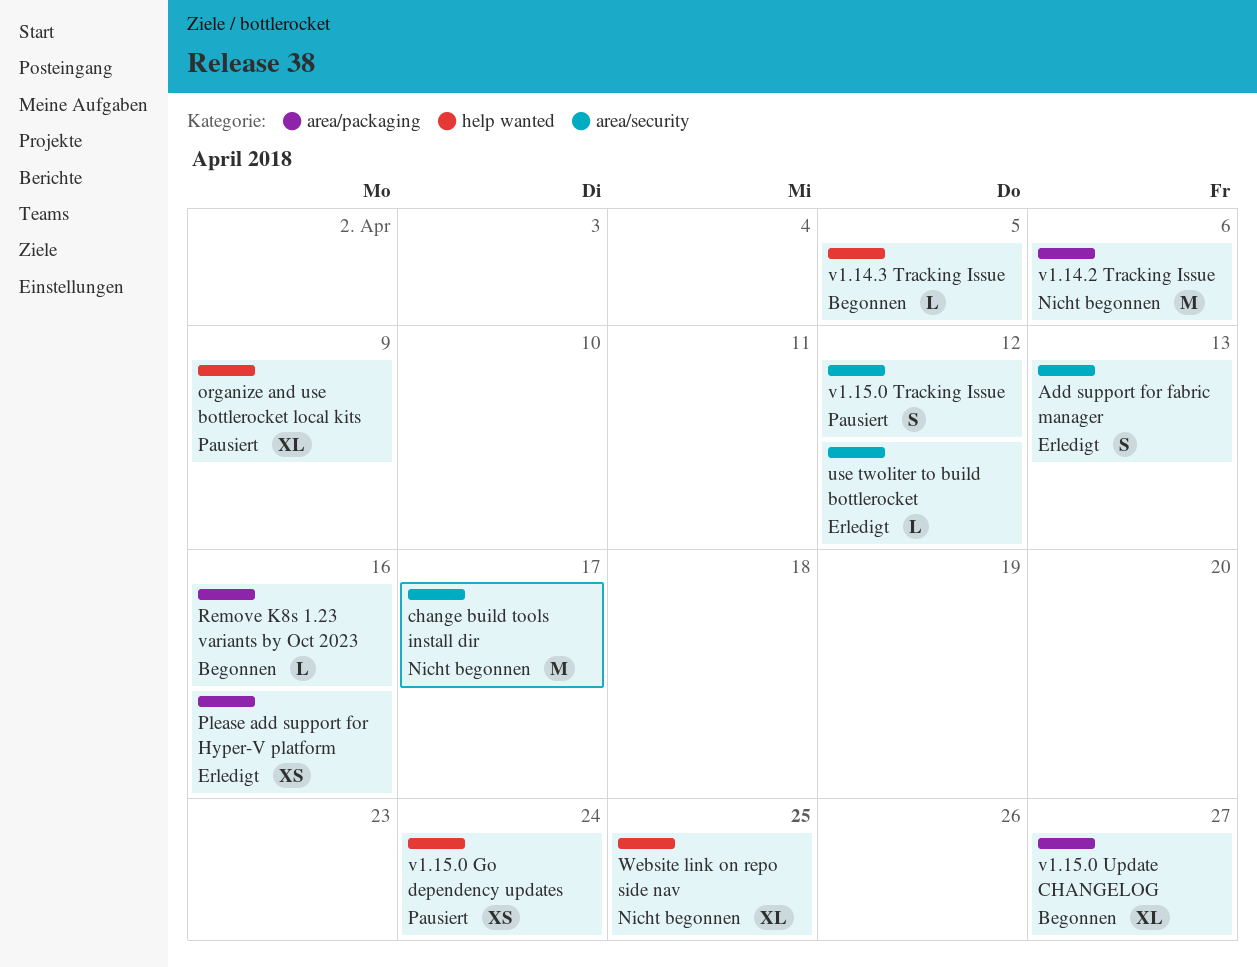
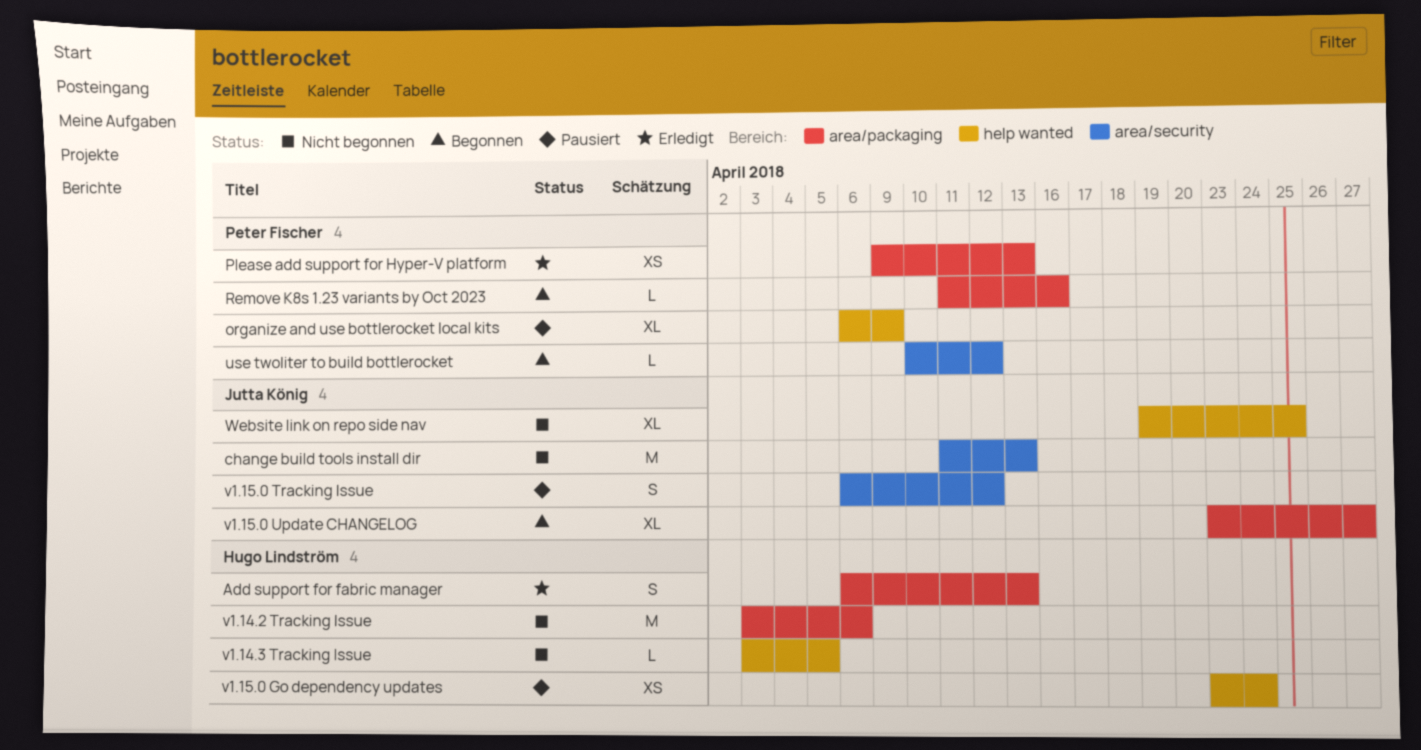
Add support for fabric manager, label: area/security -> area/packaging
change build tools install dir, due: Apr 17 -> Apr 13
Please add support for Hyper-V platform, due: Apr 16 -> Apr 13
use twoliter to build bottlerocket, status: Erledigt -> Begonnen
v1.14.3 Tracking Issue, status: Begonnen -> Nicht begonnen

